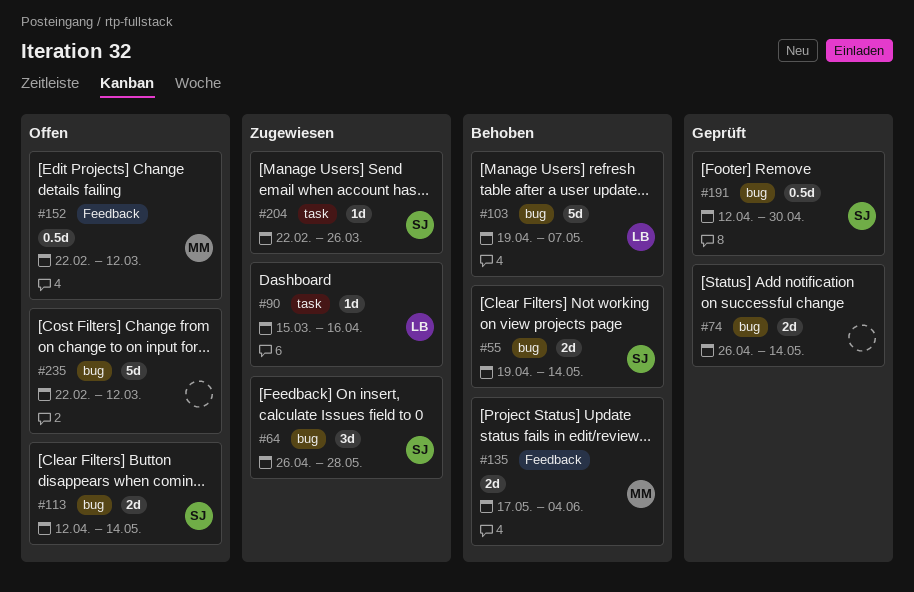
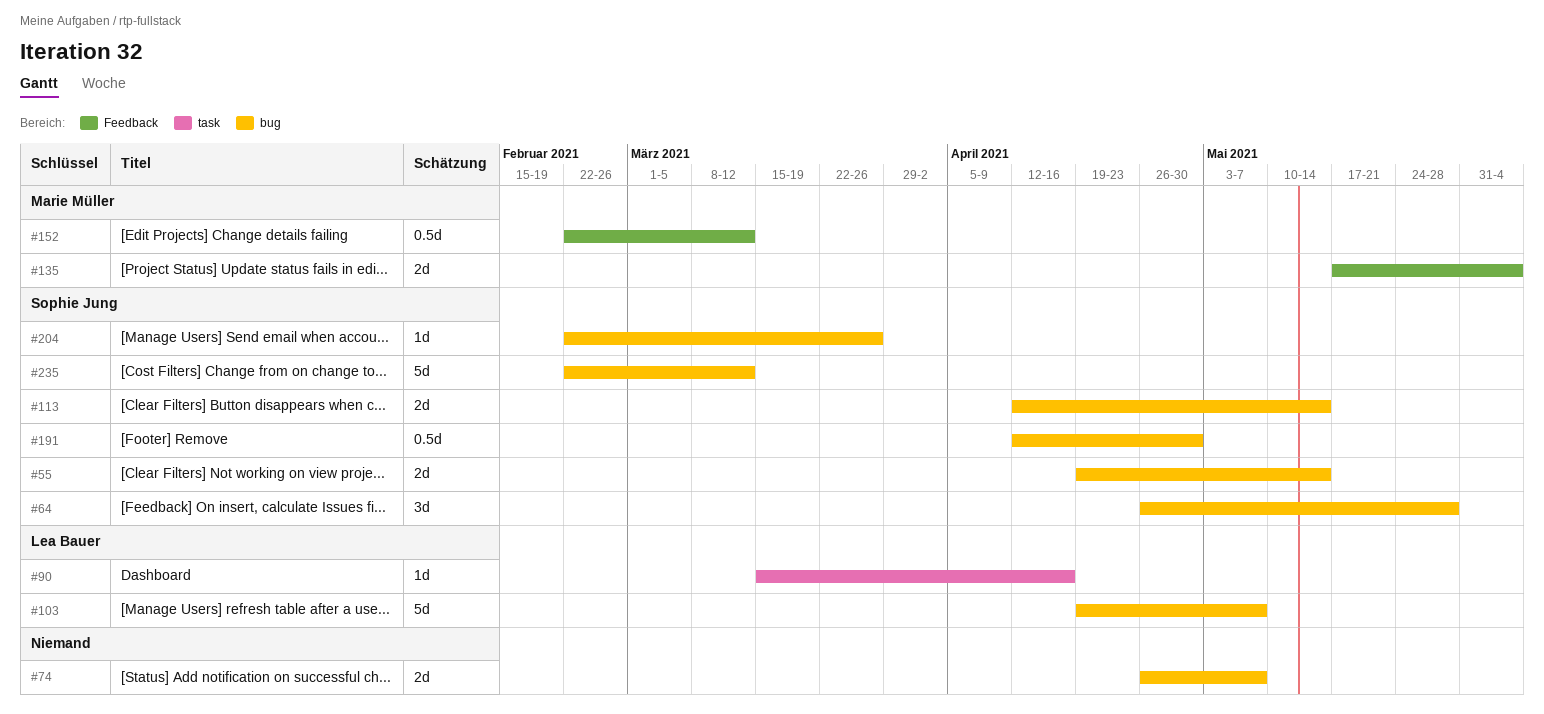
#74, due: May 14 -> May 7
#204, label: task -> bug
#235, owner: none -> Sophie Jung

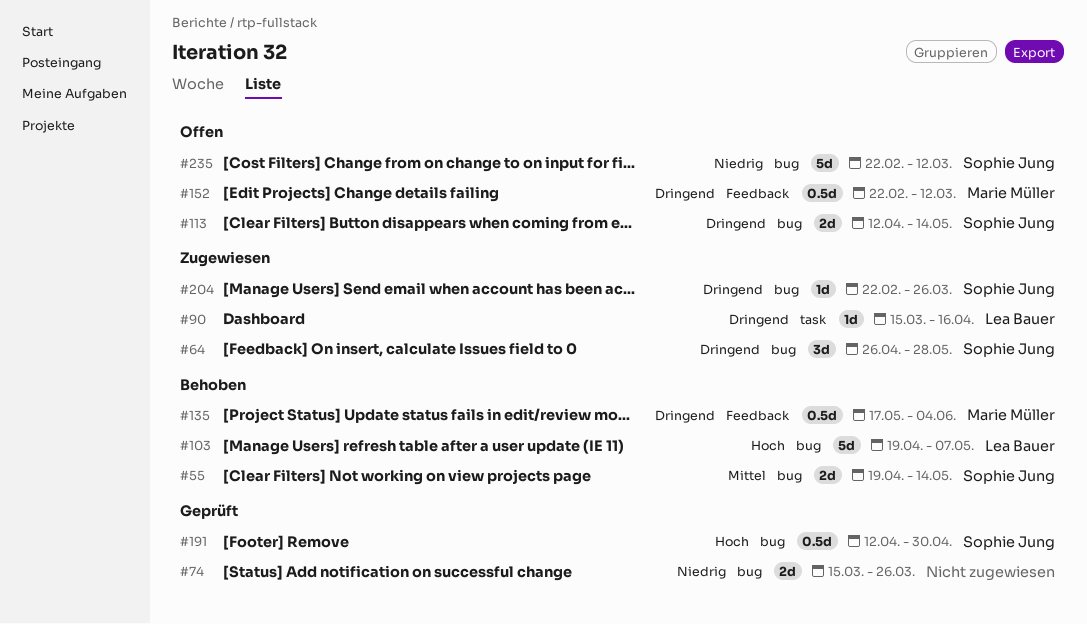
#74, start: Apr 26 -> Mar 15
#74, due: May 7 -> Mar 26
#135, estimate: 2d -> 0.5d

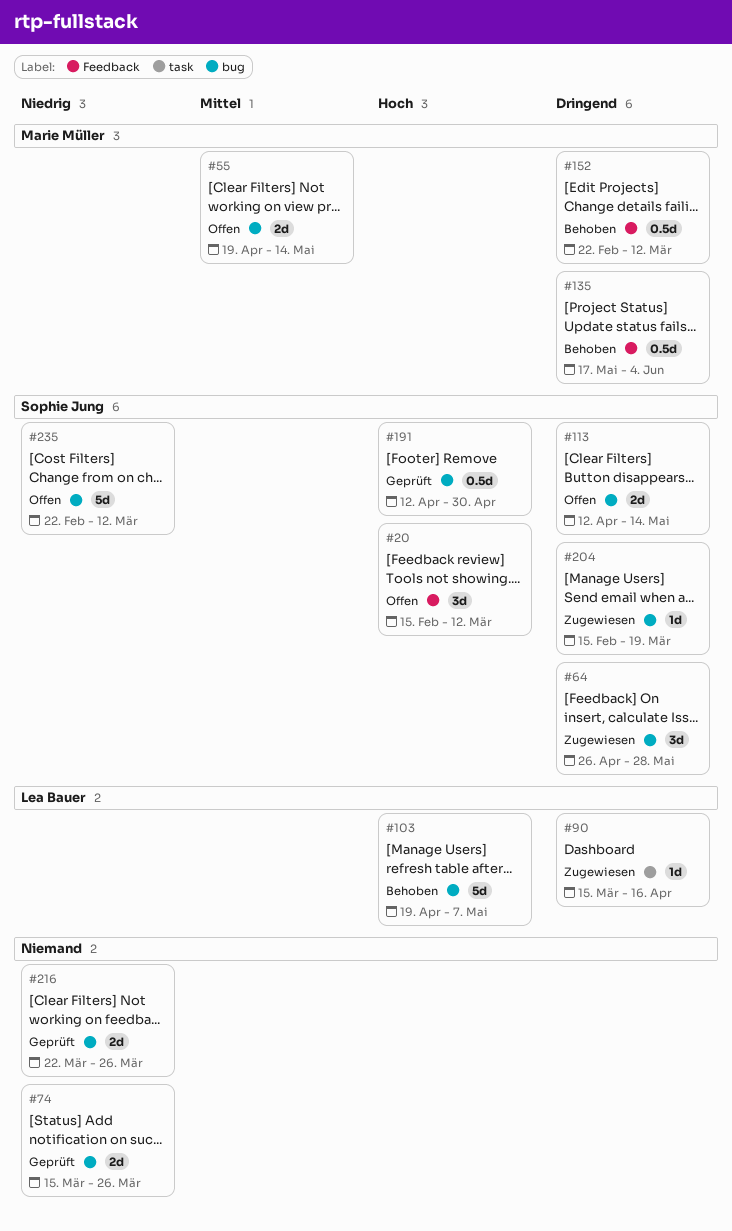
#20: none -> present
#55, status: Behoben -> Offen
#55, owner: Sophie Jung -> Marie Müller
#152, status: Offen -> Behoben
#204, start: Feb 22 -> Feb 15
#204, due: Mar 26 -> Mar 19
#216: none -> present

